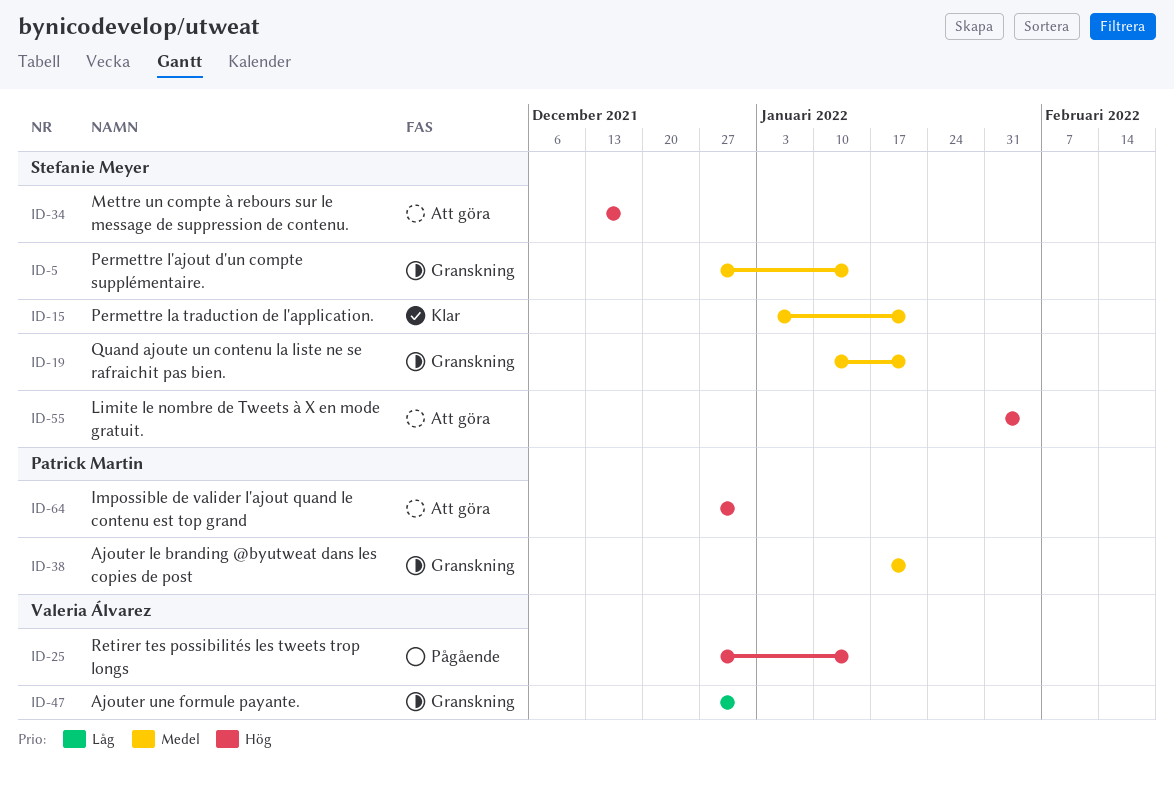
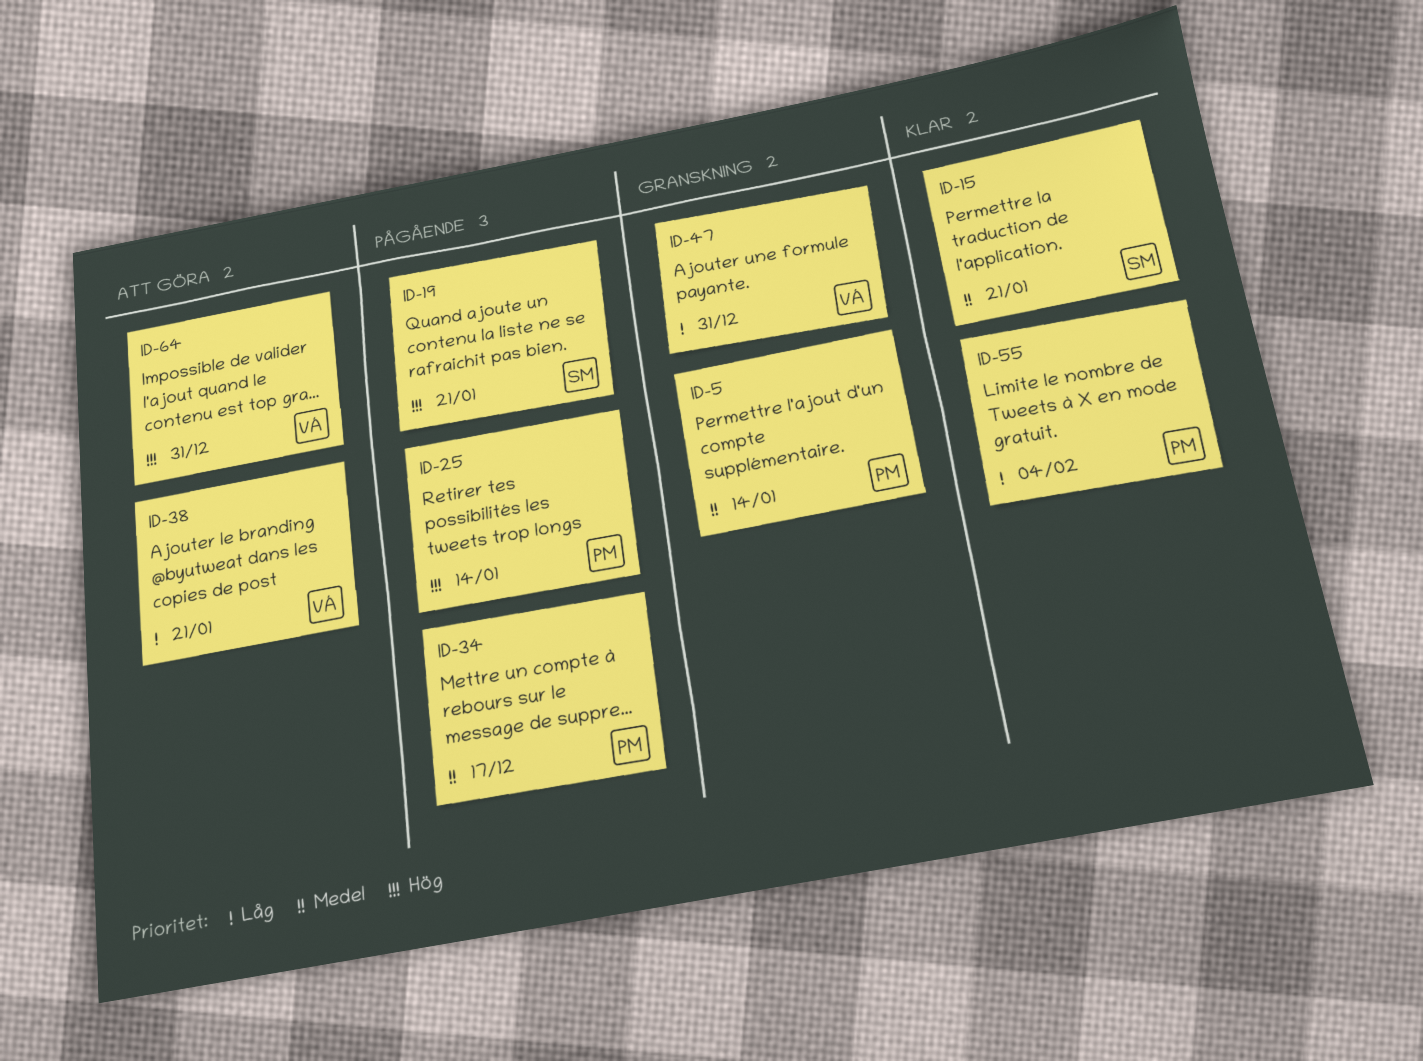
ID-5, owner: Stefanie Meyer -> Patrick Martin
ID-19, status: Granskning -> Pågående
ID-19, priority: Medel -> Hög
ID-25, owner: Valeria Álvarez -> Patrick Martin
ID-34, status: Att göra -> Pågående
ID-34, owner: Stefanie Meyer -> Patrick Martin
ID-34, priority: Hög -> Medel
ID-38, status: Granskning -> Att göra
ID-38, owner: Patrick Martin -> Valeria Álvarez
ID-38, priority: Medel -> Låg
ID-55, status: Att göra -> Klar
ID-55, owner: Stefanie Meyer -> Patrick Martin
ID-55, priority: Hög -> Låg
ID-64, owner: Patrick Martin -> Valeria Álvarez

